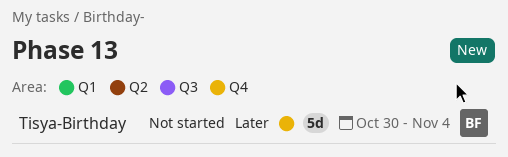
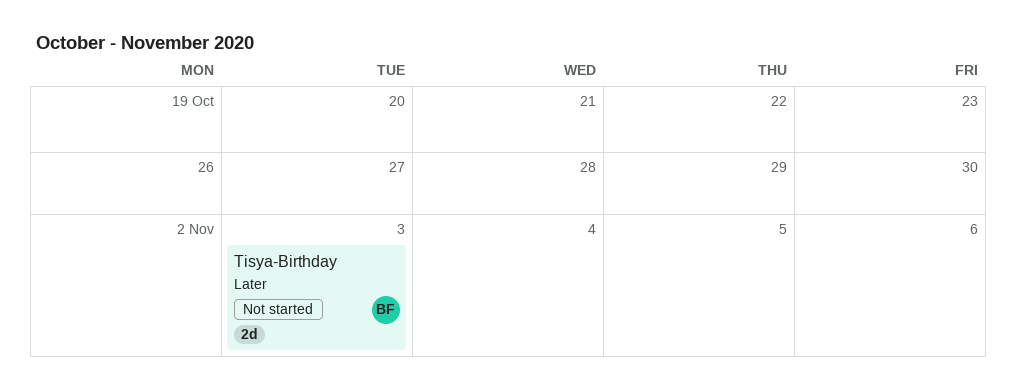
Tisya-Birthday, estimate: 5d -> 2d
Tisya-Birthday, due: Nov 4 -> Nov 3

